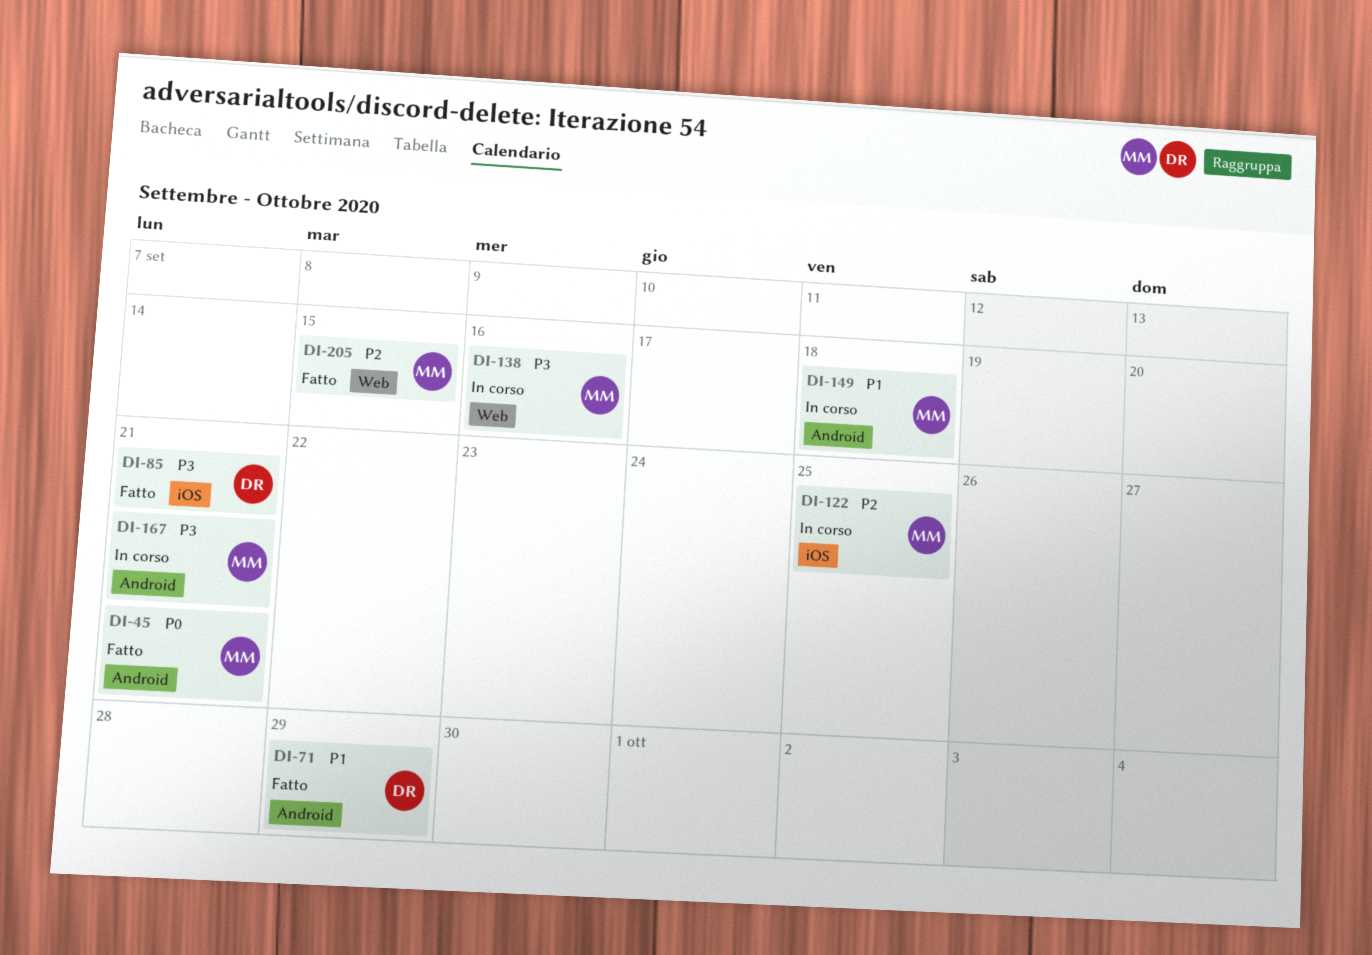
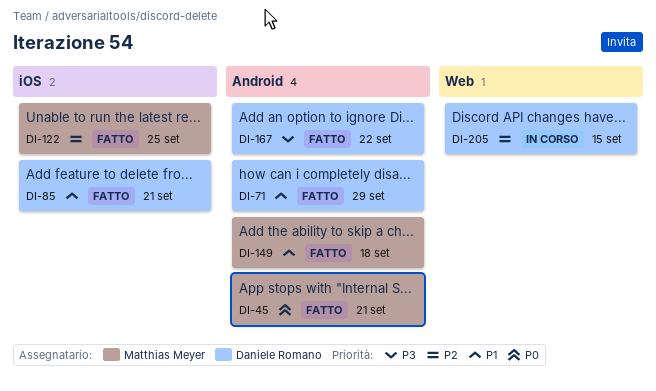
DI-85, priority: P3 -> P1
DI-122, status: In corso -> Fatto
DI-138: present -> none
DI-149, status: In corso -> Fatto
DI-167, status: In corso -> Fatto
DI-167, owner: Matthias Meyer -> Daniele Romano
DI-167, due: Sep 21 -> Sep 22
DI-205, status: Fatto -> In corso
DI-205, owner: Matthias Meyer -> Daniele Romano

